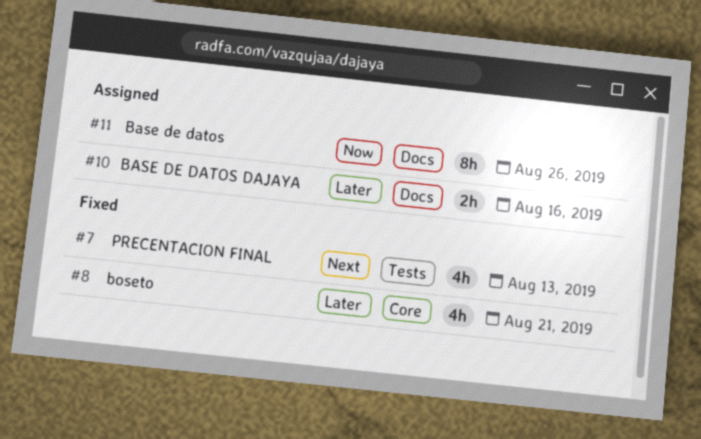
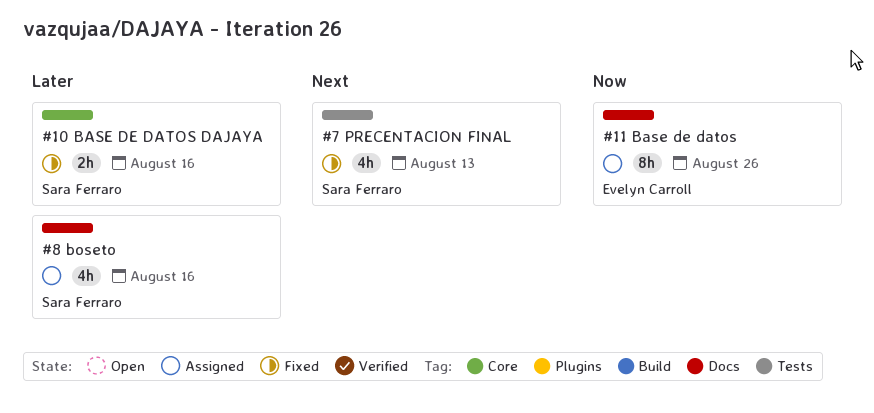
#8, status: Fixed -> Assigned
#8, label: Core -> Docs
#8, due: Aug 21 -> Aug 16
#10, status: Assigned -> Fixed
#10, label: Docs -> Core

